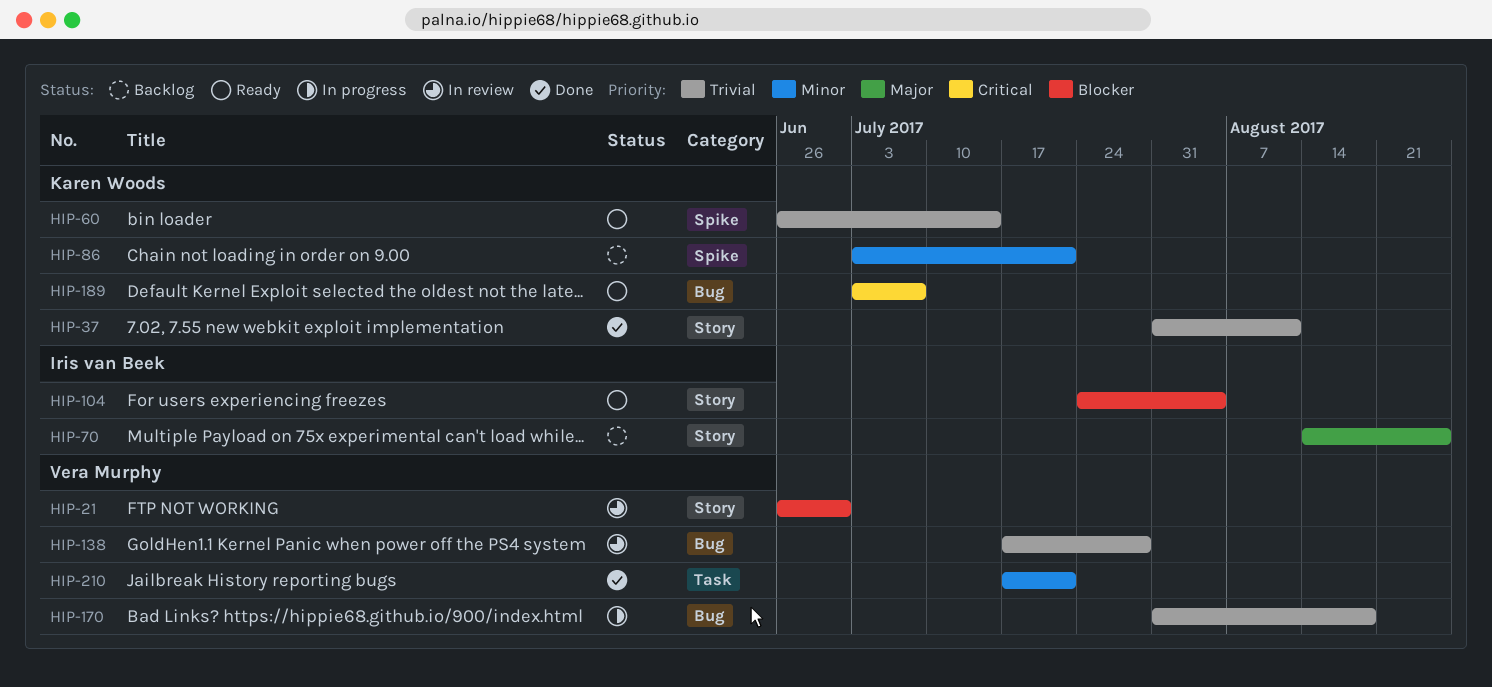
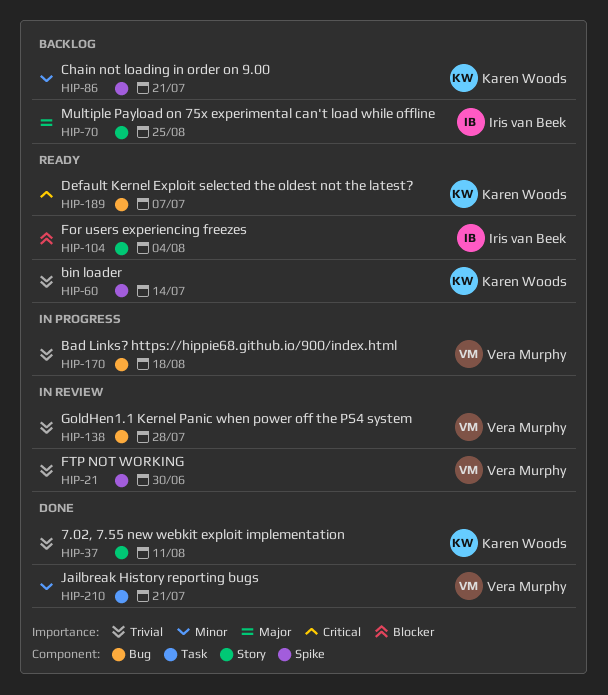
HIP-21, priority: Blocker -> Trivial
HIP-21, label: Story -> Spike

